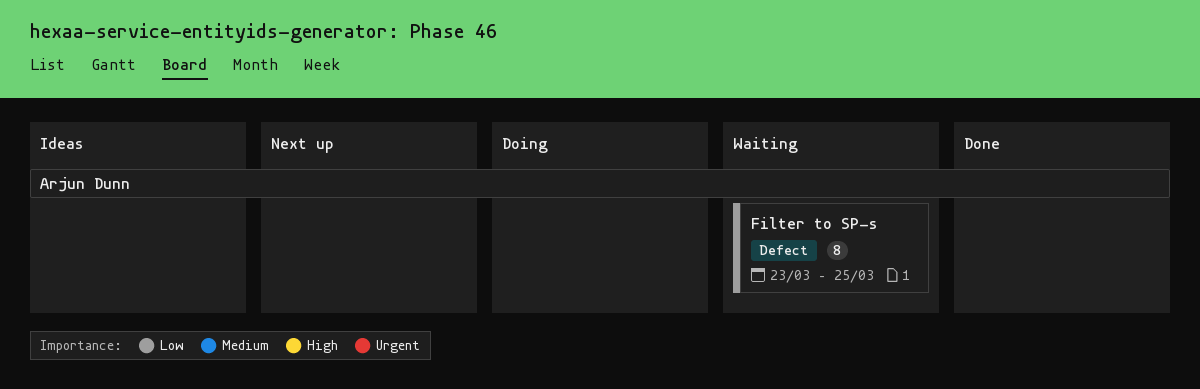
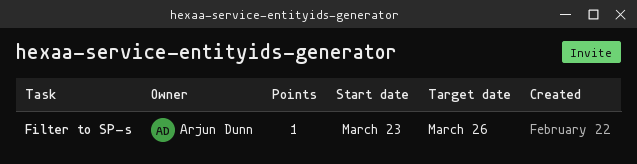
Filter to SP-s, estimate: 8 -> 1
Filter to SP-s, due: Mar 25 -> Mar 26

